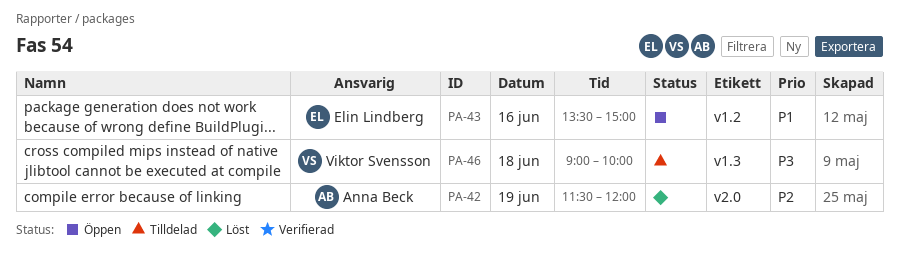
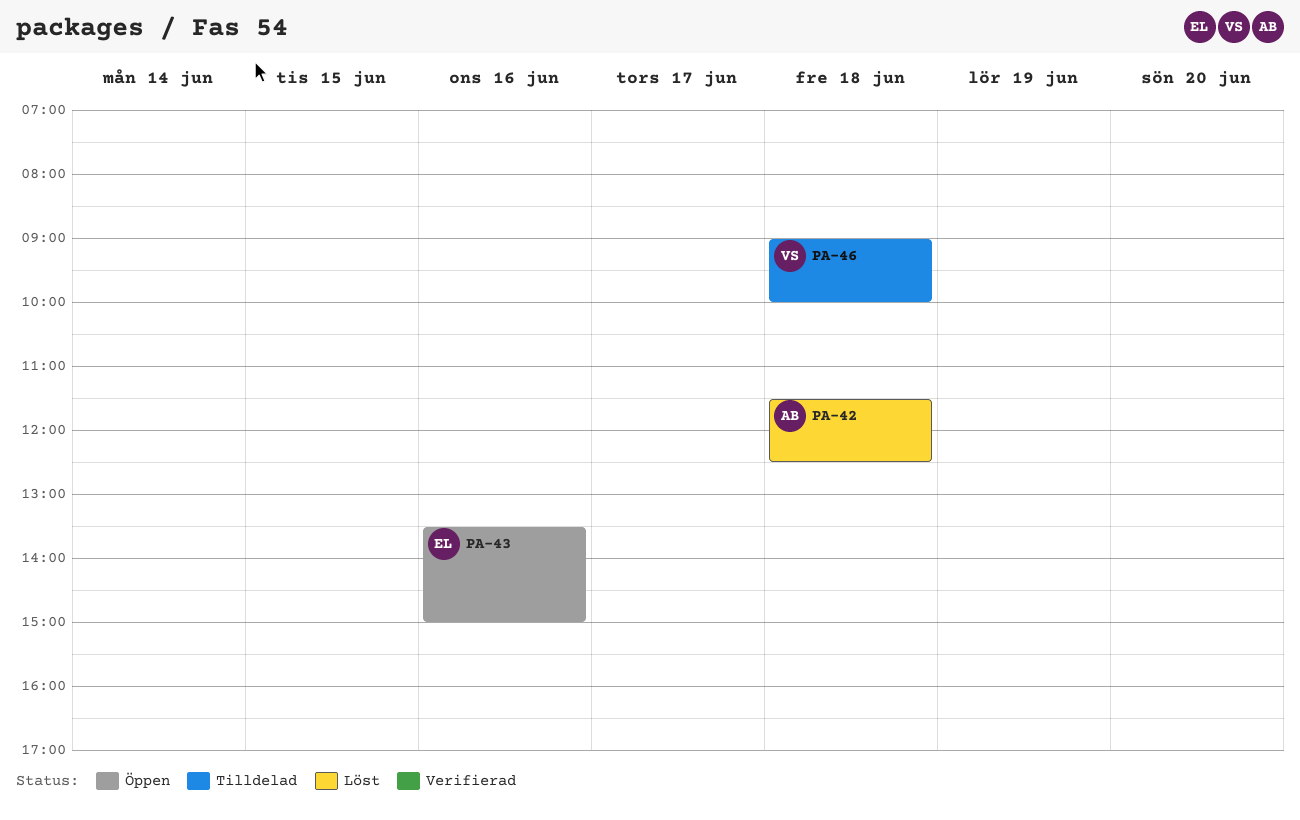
PA-42, day: Jun 19 -> Jun 18
PA-42, ends: 12:00 -> 12:30

